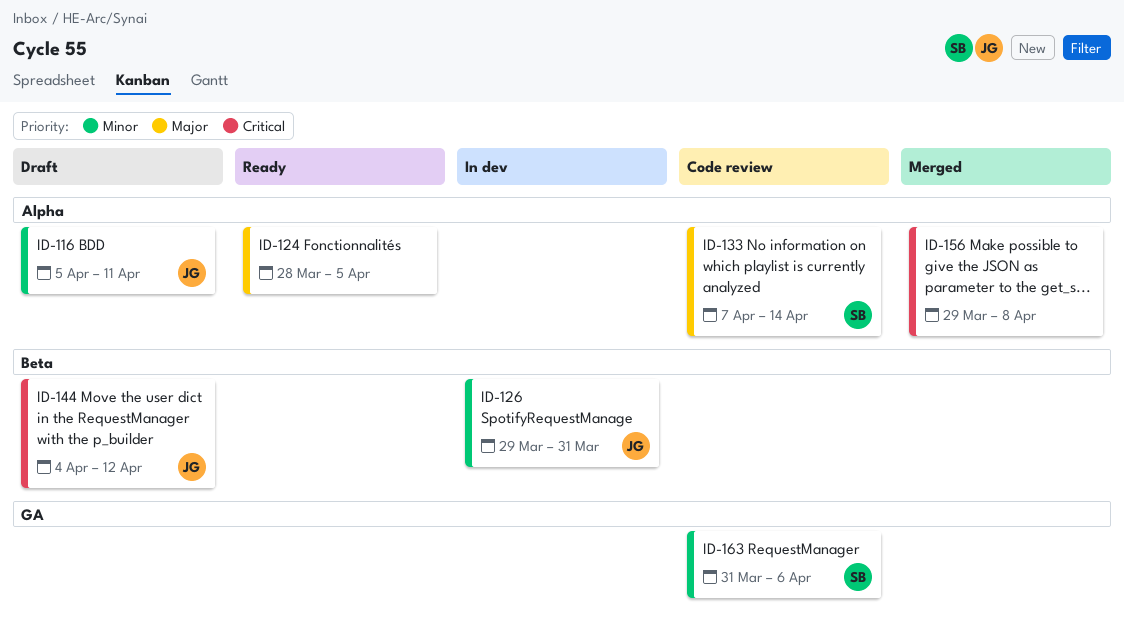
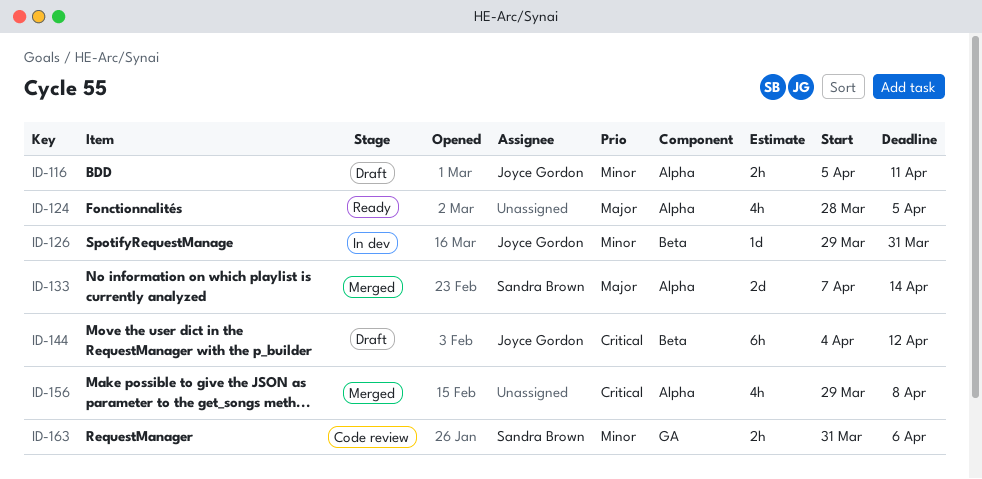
ID-133, status: Code review -> Merged

